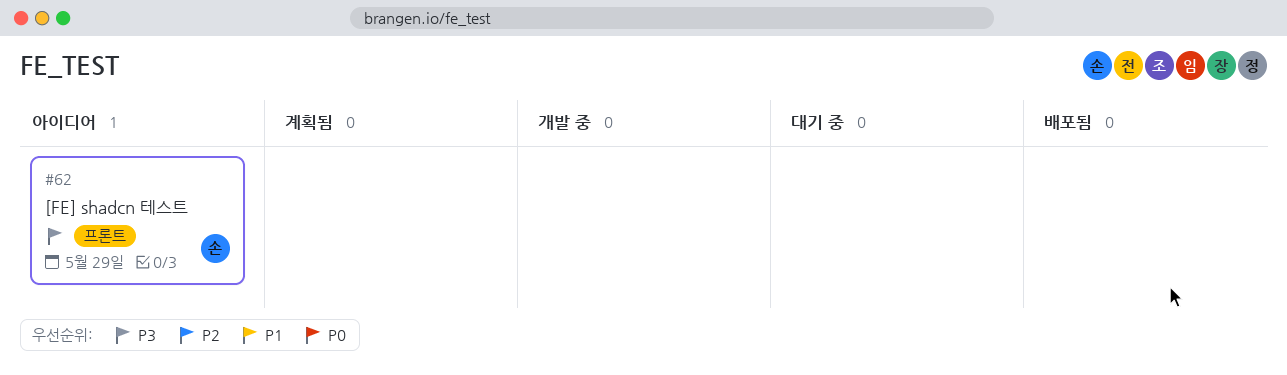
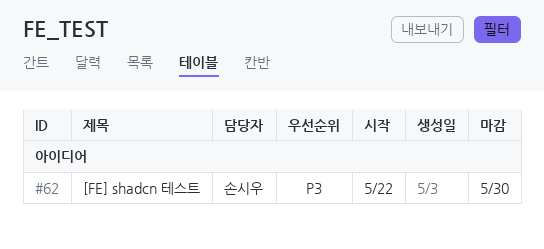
#62, due: May 29 -> May 30

